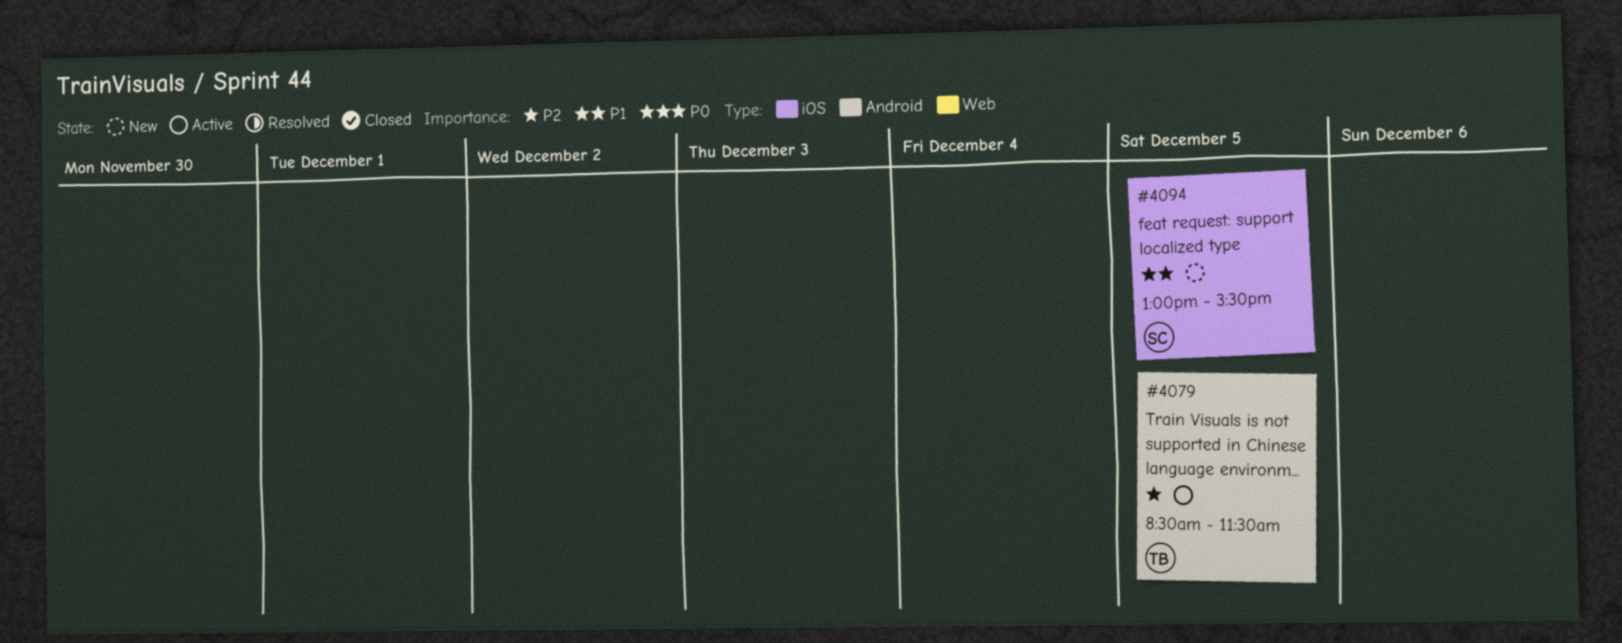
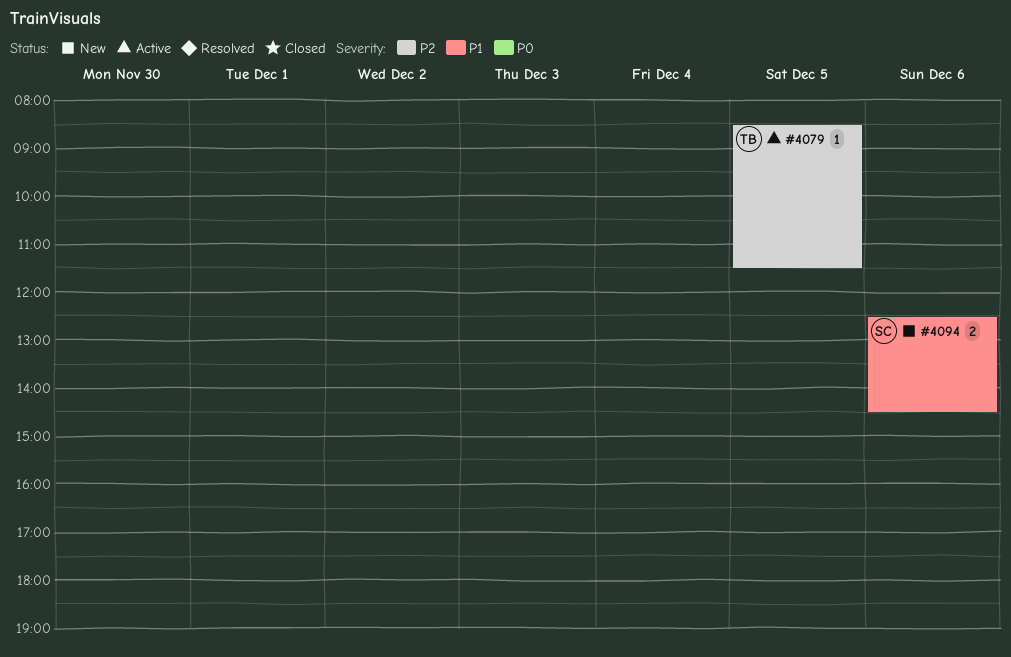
#4094, day: Dec 5 -> Dec 6
#4094, begins: 13:00 -> 12:30
#4094, ends: 15:30 -> 14:30

